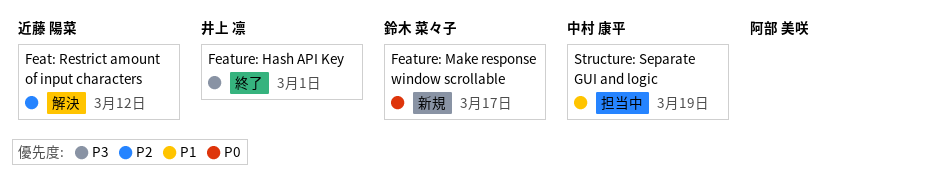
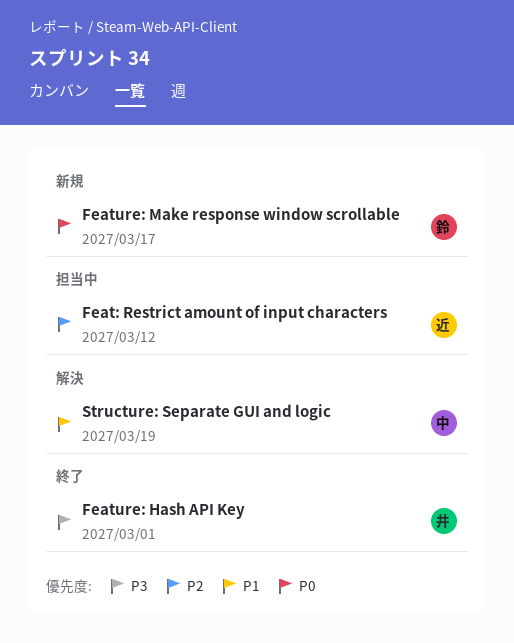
Feat: Restrict amount of input characters, status: 解決 -> 担当中
Structure: Separate GUI and logic, status: 担当中 -> 解決

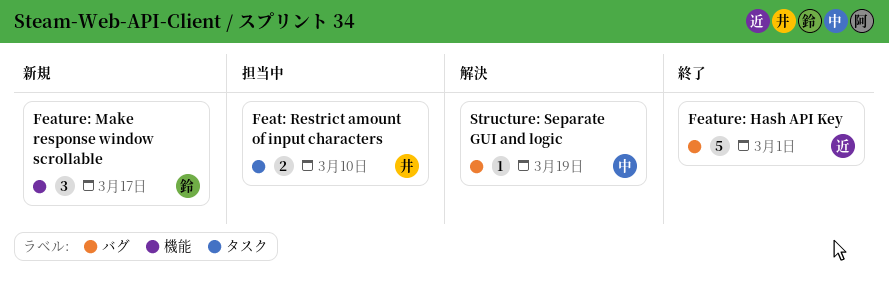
Feat: Restrict amount of input characters, owner: 近 -> 井
Feat: Restrict amount of input characters, due: Mar 12 -> Mar 10
Feature: Hash API Key, owner: 井 -> 近

